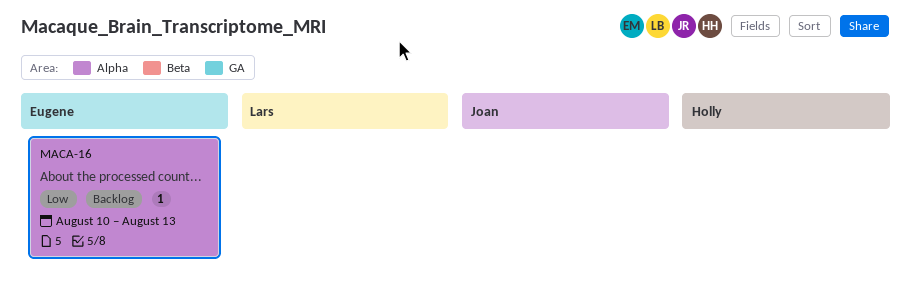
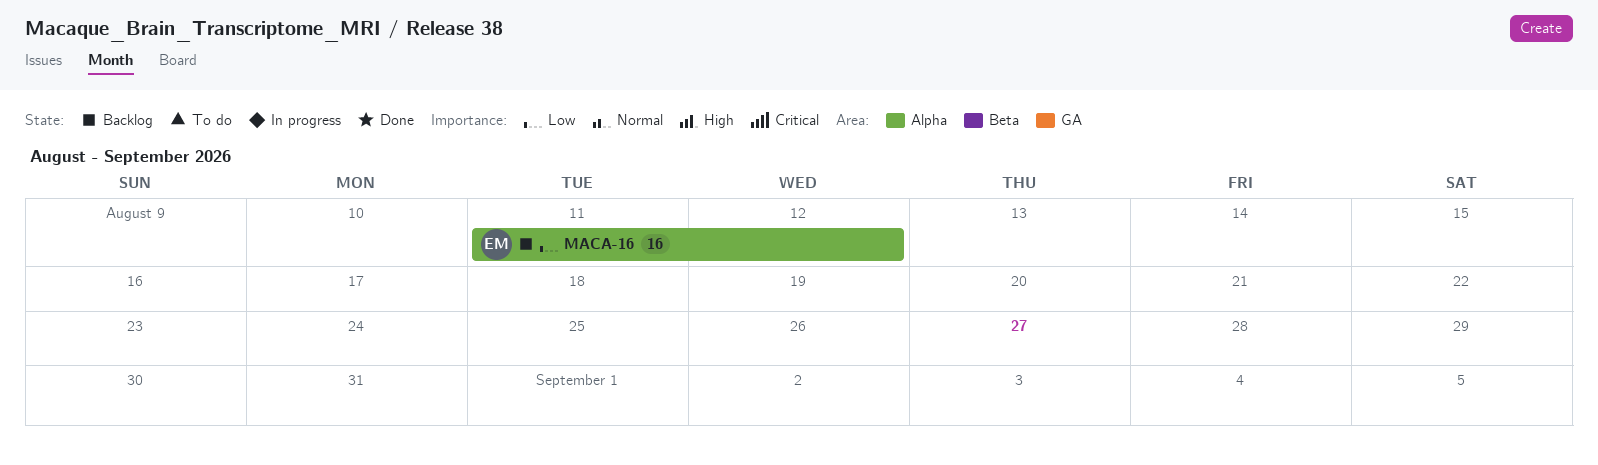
MACA-16, estimate: 1 -> 16
MACA-16, start: Aug 10 -> Aug 11
MACA-16, due: Aug 13 -> Aug 12

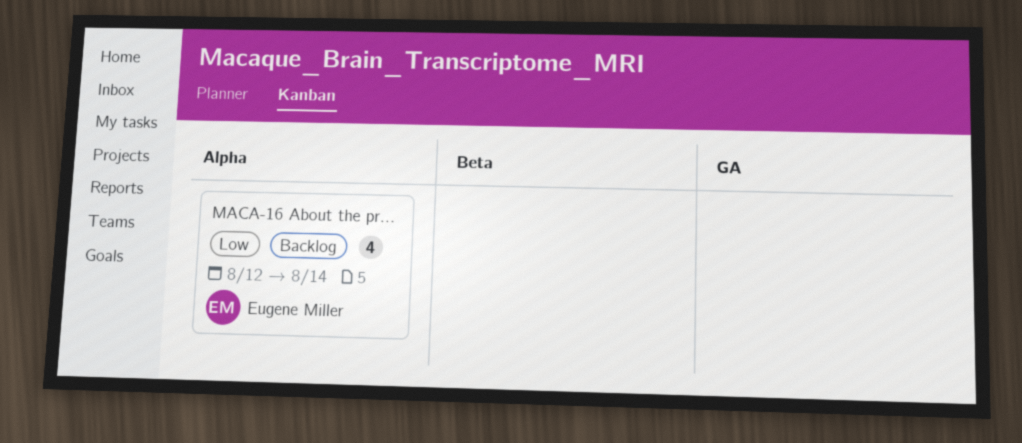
MACA-16, estimate: 16 -> 4
MACA-16, start: Aug 11 -> Aug 12
MACA-16, due: Aug 12 -> Aug 14

